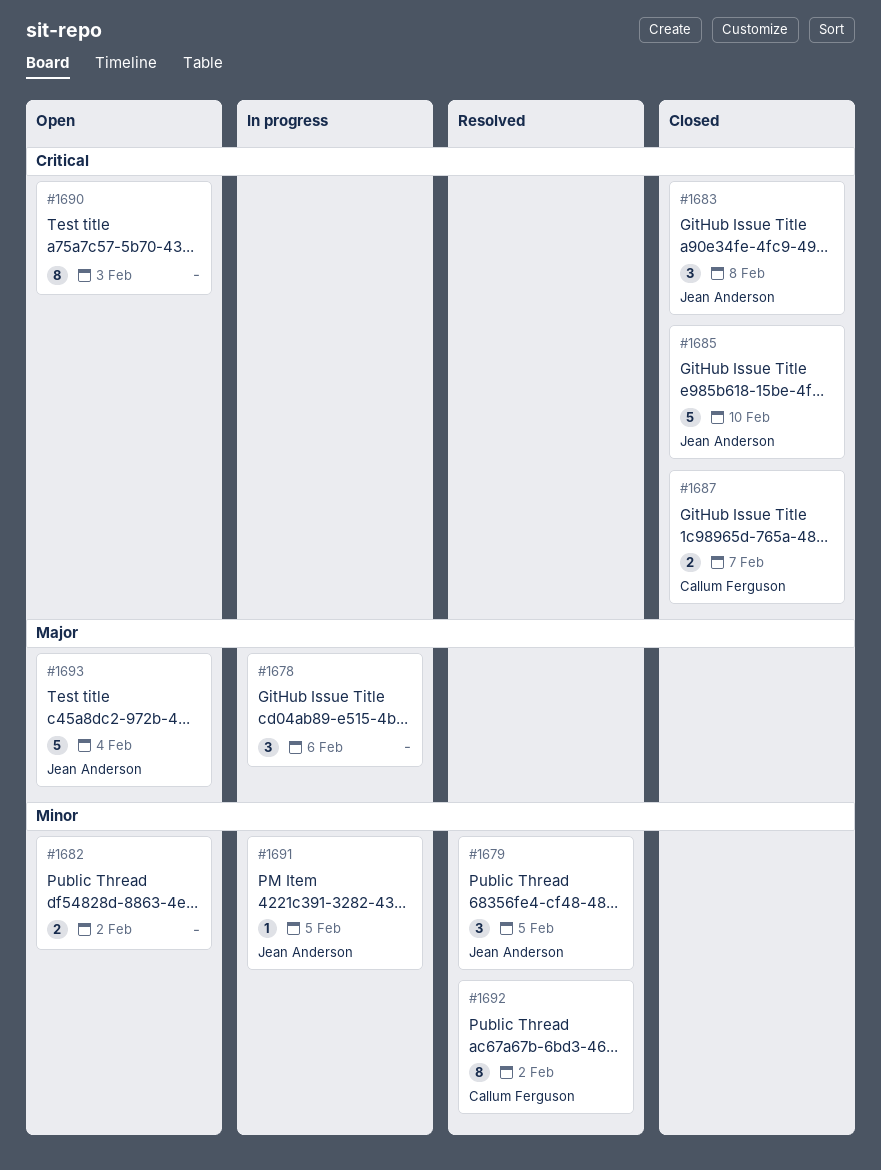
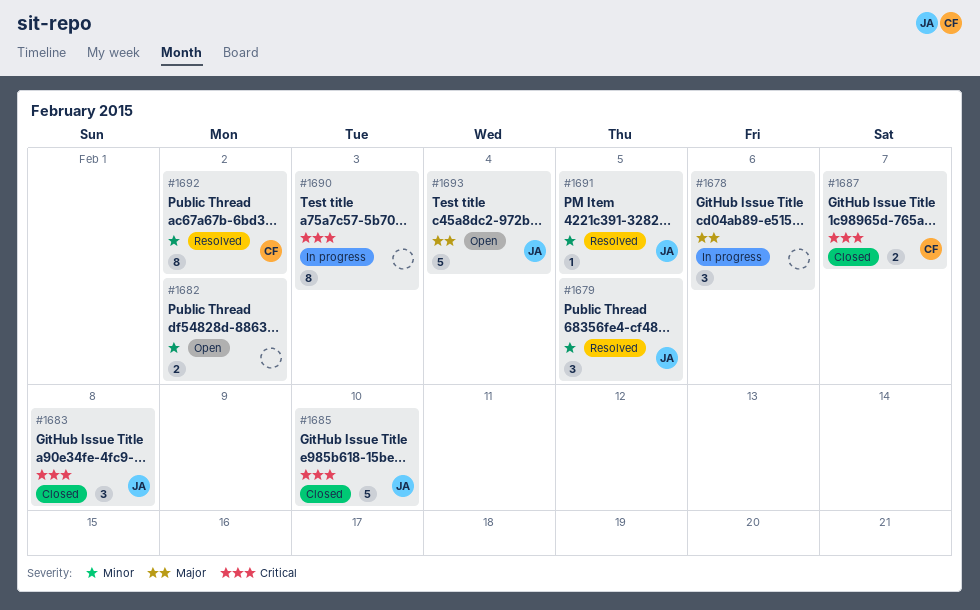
#1690, status: Open -> In progress
#1691, status: In progress -> Resolved

